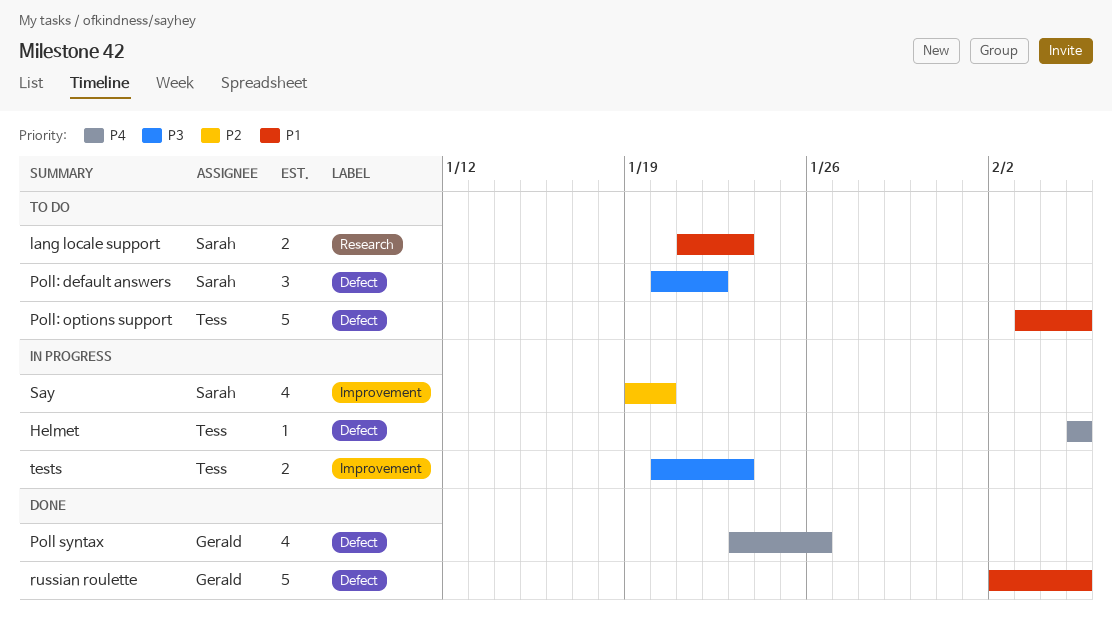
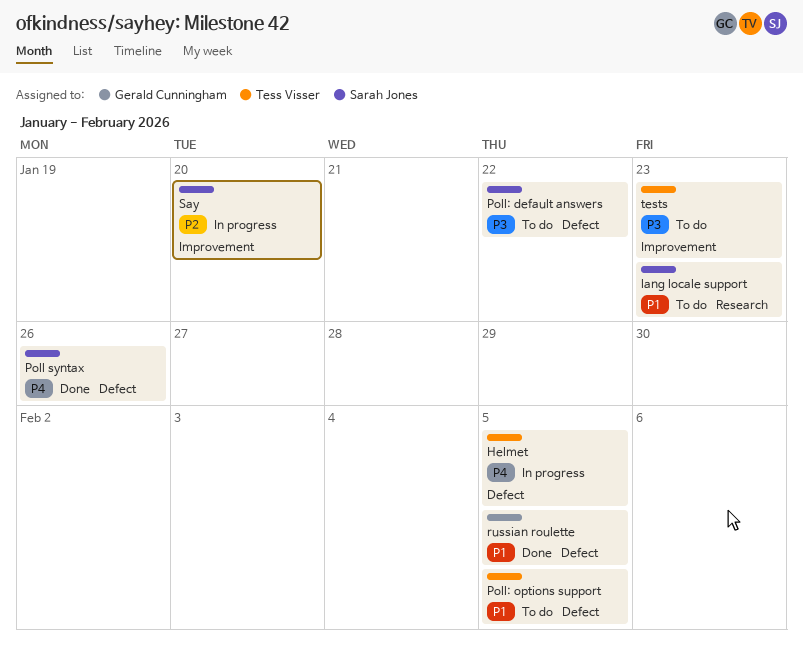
Poll syntax, owner: Gerald Cunningham -> Sarah Jones
tests, status: In progress -> To do

